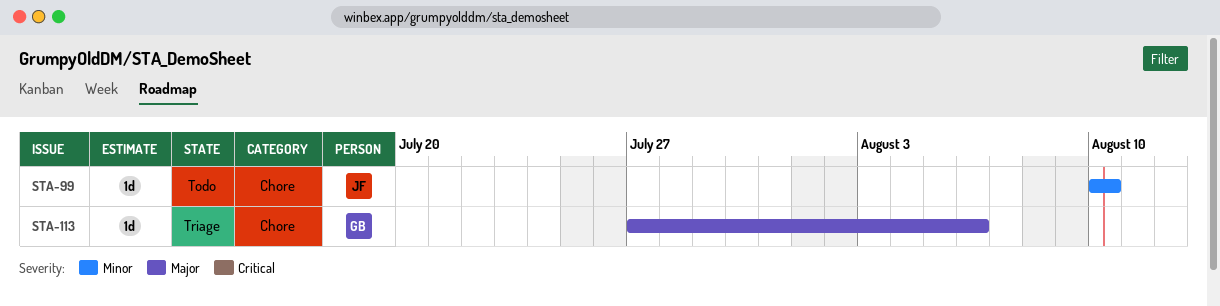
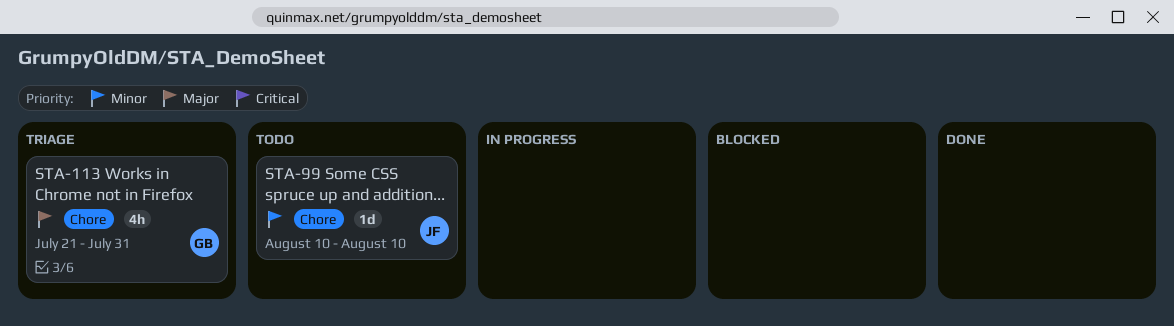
STA-113, estimate: 1d -> 4h
STA-113, start: Jul 27 -> Jul 21
STA-113, due: Aug 6 -> Jul 31

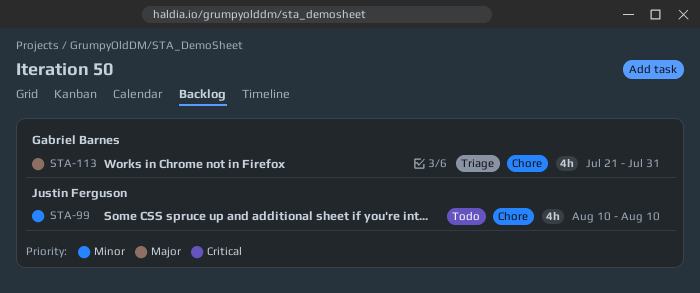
STA-99, estimate: 1d -> 4h

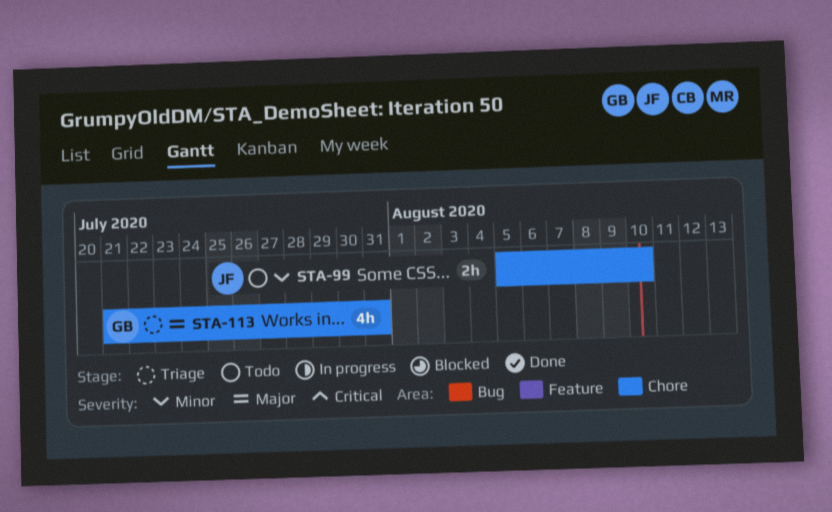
STA-99, estimate: 4h -> 2h
STA-99, start: Aug 10 -> Aug 5

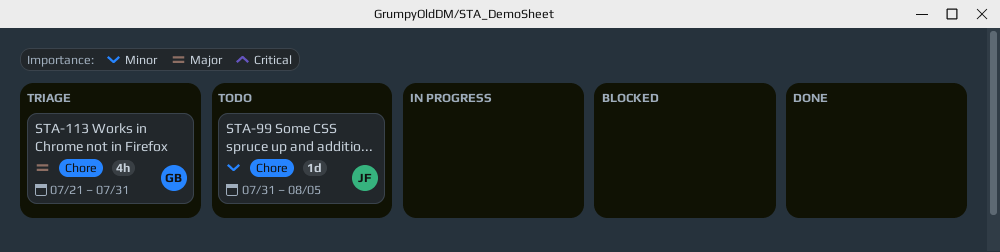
STA-99, estimate: 2h -> 1d
STA-99, start: Aug 5 -> Jul 31
STA-99, due: Aug 10 -> Aug 5

